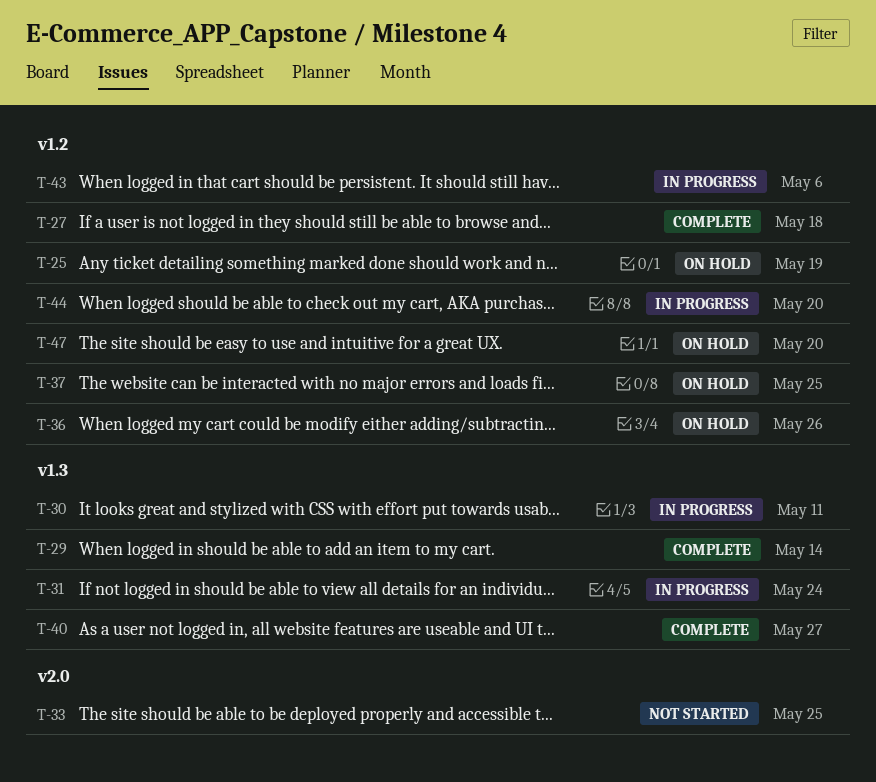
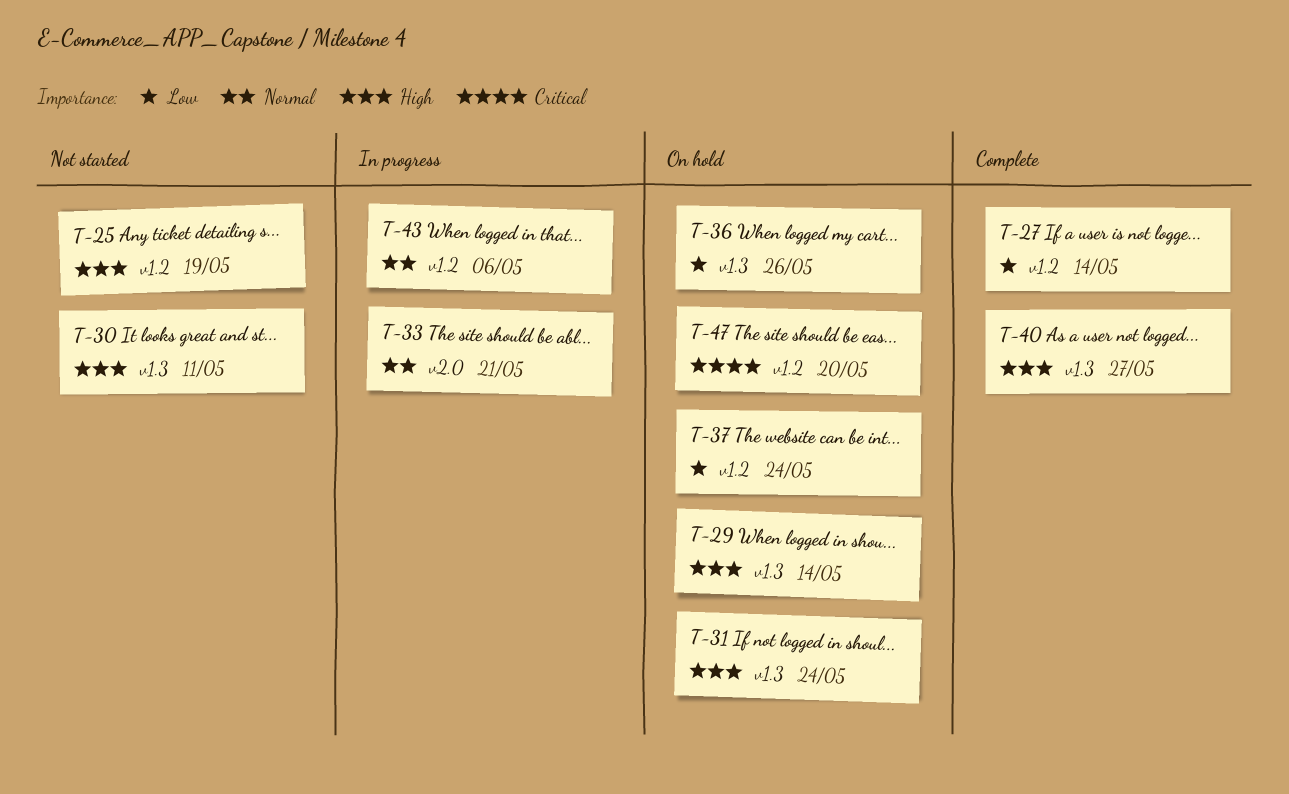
T-25, status: On hold -> Not started
T-27, due: May 18 -> May 14
T-29, status: Complete -> On hold
T-30, status: In progress -> Not started
T-31, status: In progress -> On hold
T-33, status: Not started -> In progress
T-33, due: May 25 -> May 21
T-36, label: v1.2 -> v1.3
T-37, due: May 25 -> May 24
T-44: present -> none

